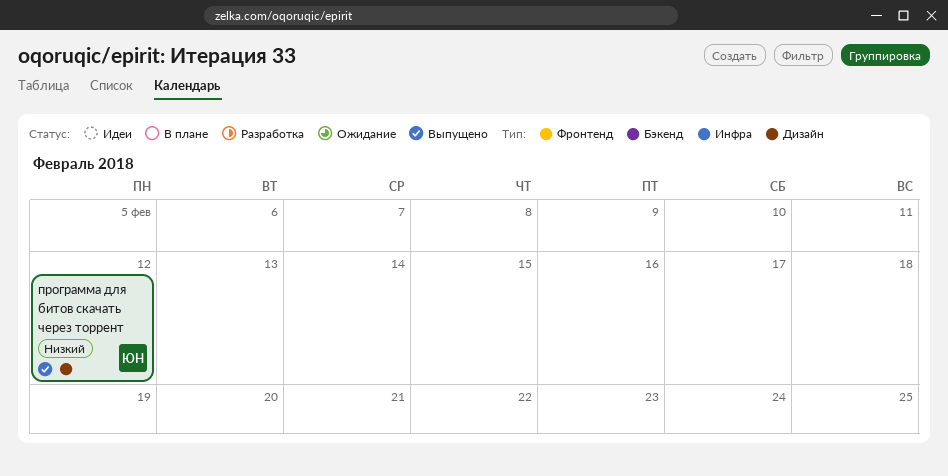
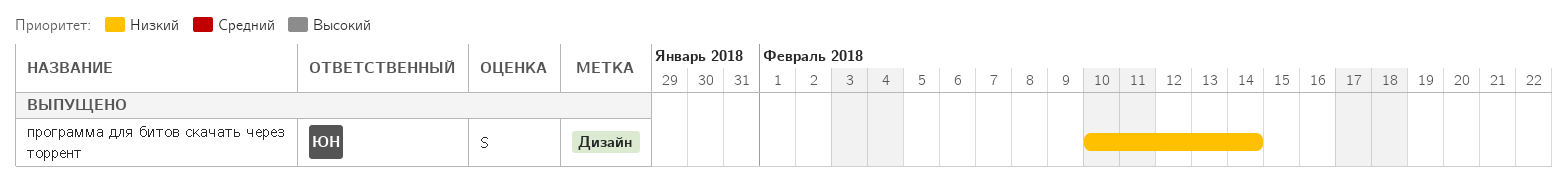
программа для битов скачать через торрент, due: Feb 12 -> Feb 14

